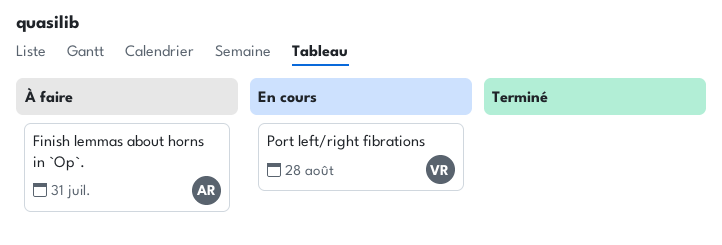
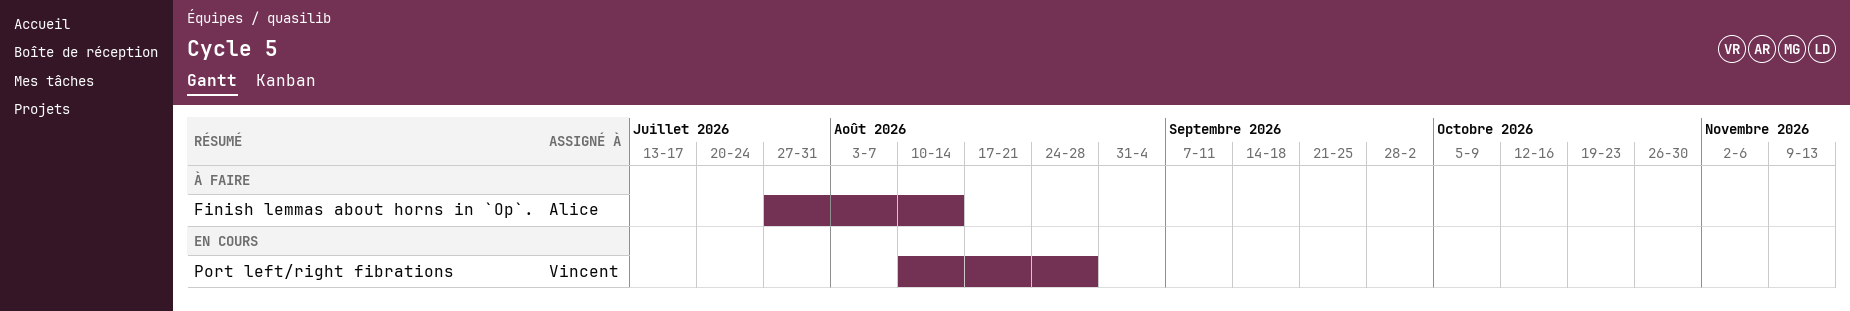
Finish lemmas about horns in `Op`., due: Jul 31 -> Aug 14

